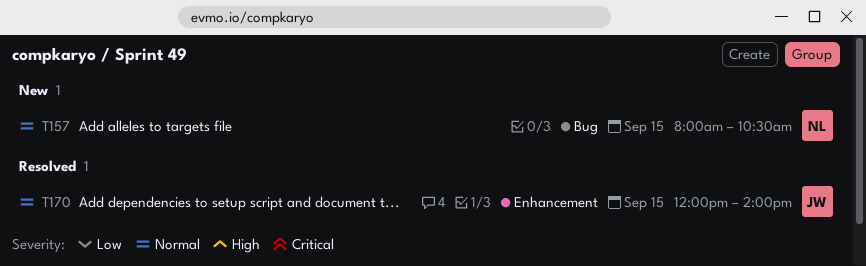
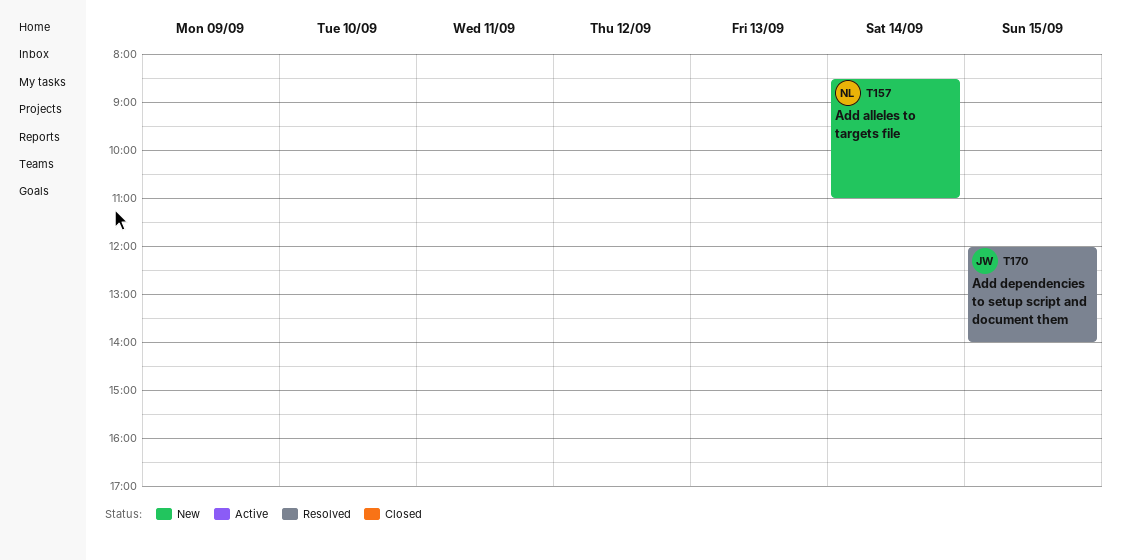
T157, day: Sep 15 -> Sep 14
T157, begins: 08:00 -> 08:30
T157, ends: 10:30 -> 11:00

